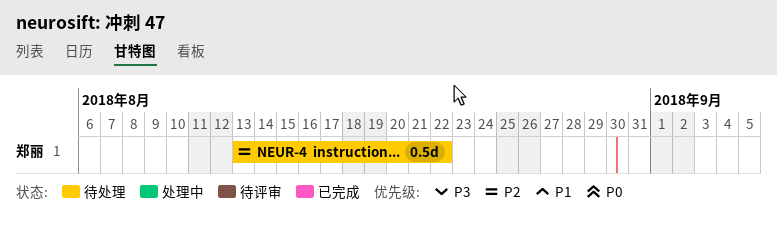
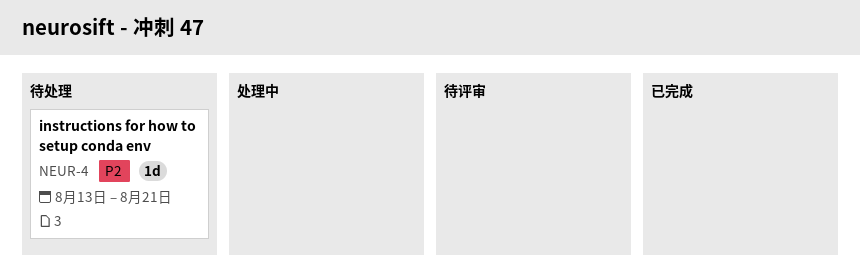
NEUR-4, estimate: 0.5d -> 1d
NEUR-4, due: Aug 22 -> Aug 21

